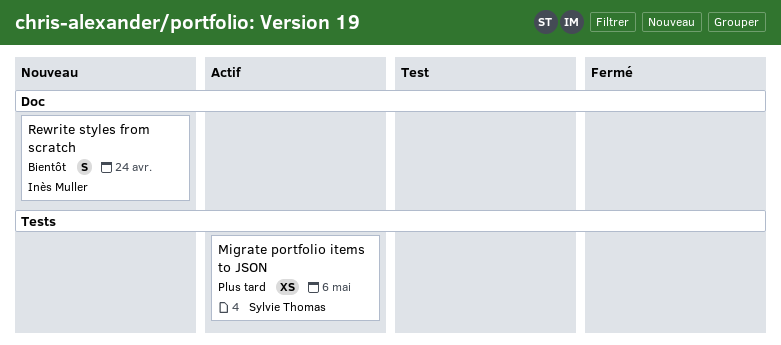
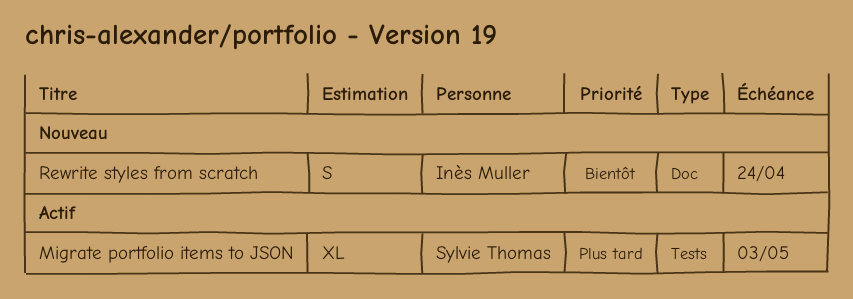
Migrate portfolio items to JSON, estimate: XS -> XL
Migrate portfolio items to JSON, due: May 6 -> May 3

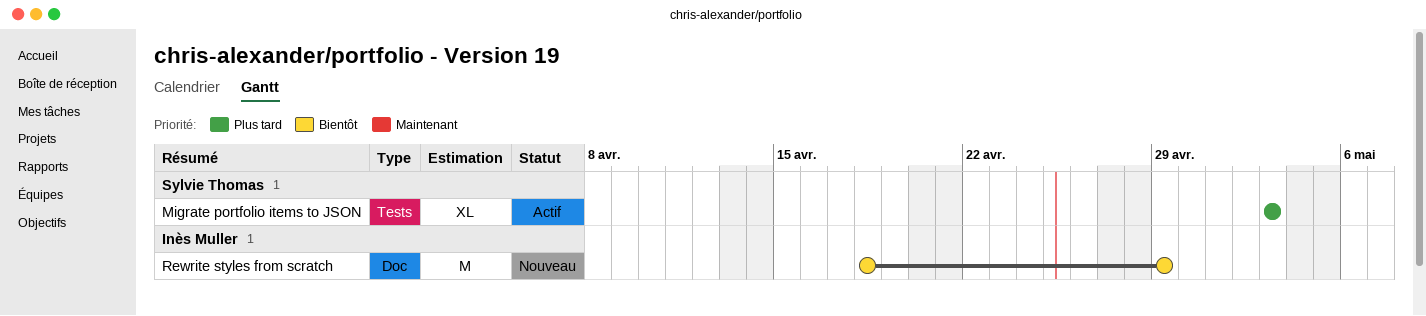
Rewrite styles from scratch, estimate: S -> M
Rewrite styles from scratch, due: Apr 24 -> Apr 29

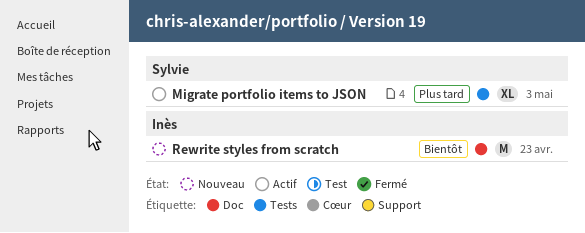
Rewrite styles from scratch, due: Apr 29 -> Apr 23

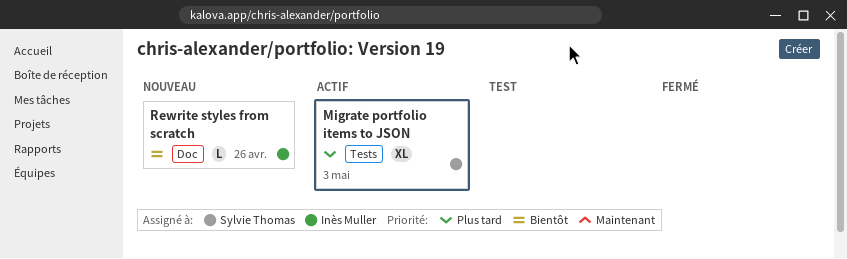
Rewrite styles from scratch, estimate: M -> L
Rewrite styles from scratch, due: Apr 23 -> Apr 26

